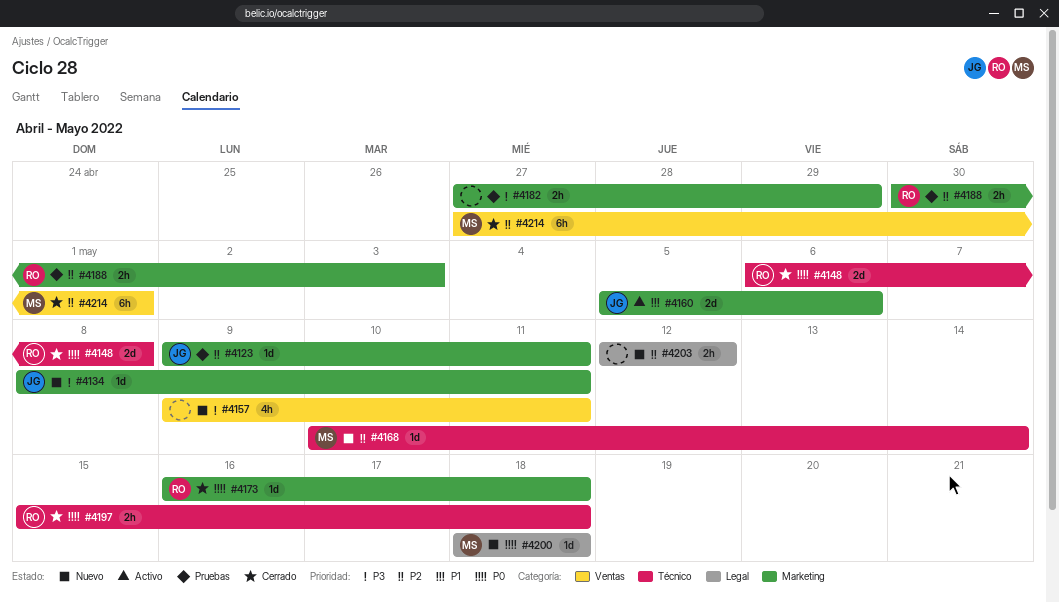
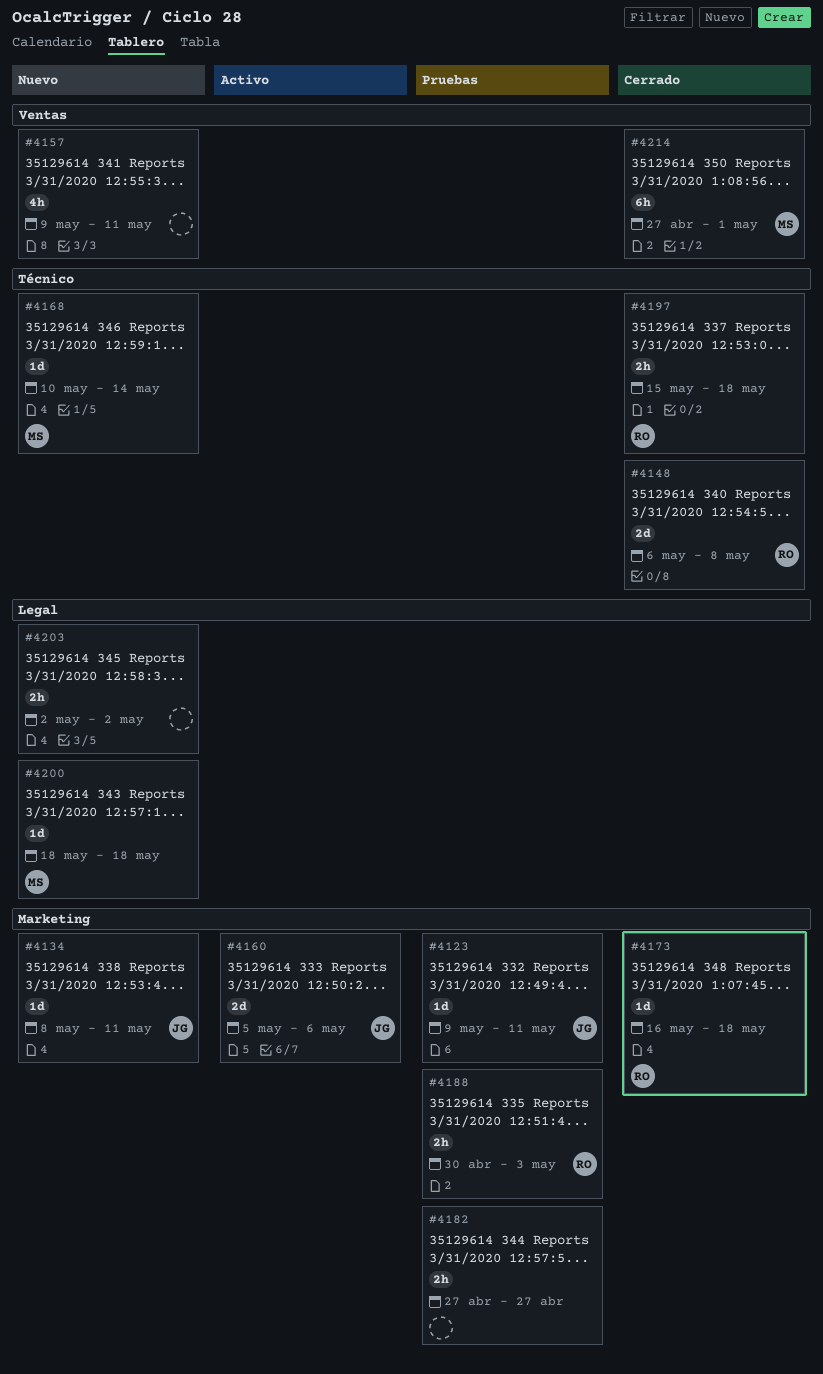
#4182, due: Apr 29 -> Apr 27
#4203, start: May 12 -> May 2
#4203, due: May 12 -> May 2

